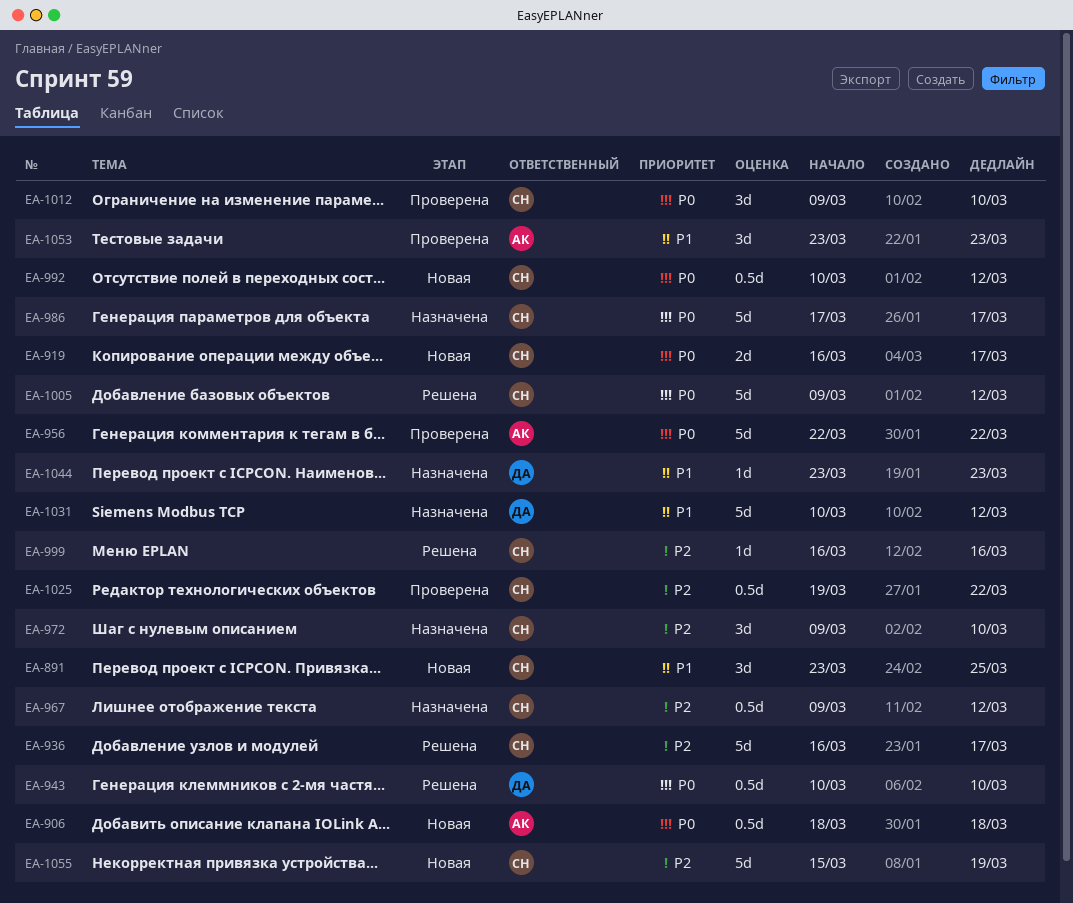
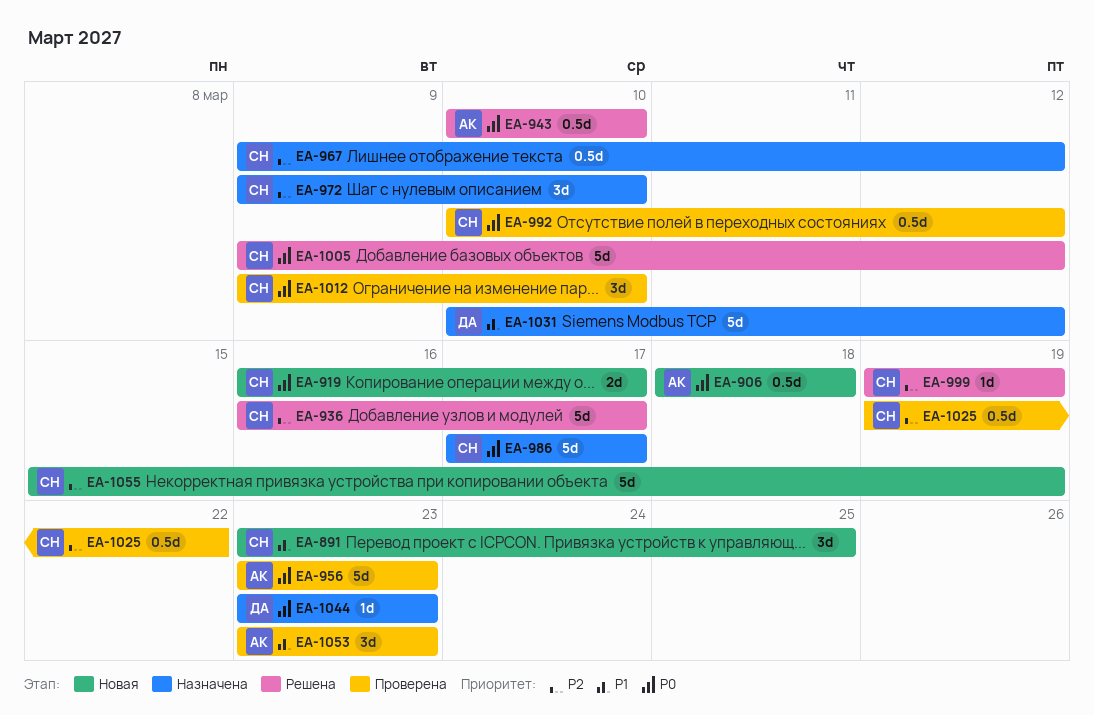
EA-943, owner: ДА -> АК
EA-956, start: Mar 22 -> Mar 23
EA-956, due: Mar 22 -> Mar 23
EA-992, status: Новая -> Проверена
EA-999, start: Mar 16 -> Mar 19
EA-999, due: Mar 16 -> Mar 19
EA-1044, priority: P1 -> P0

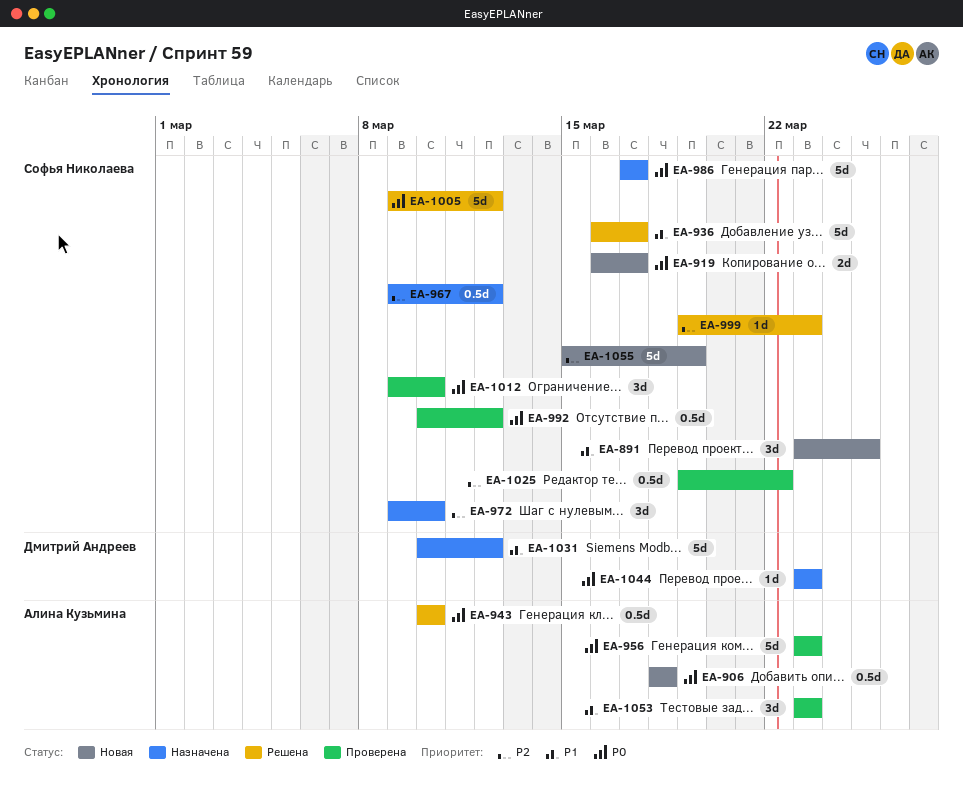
EA-936, priority: P2 -> P1
EA-999, due: Mar 19 -> Mar 23

